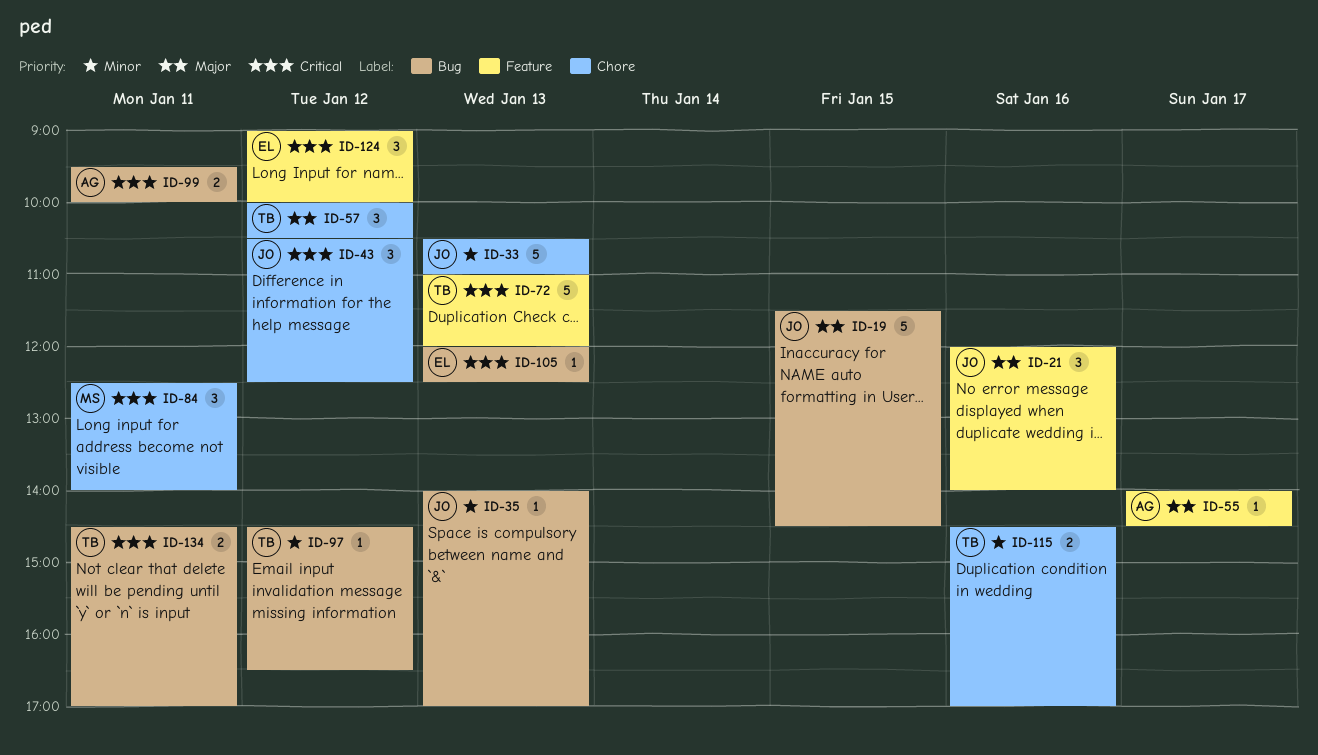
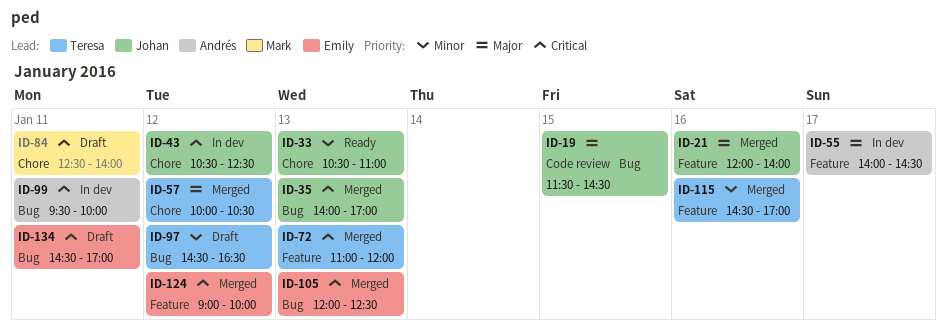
ID-35, priority: Minor -> Critical
ID-115, label: Chore -> Feature
ID-134, owner: Teresa -> Emily

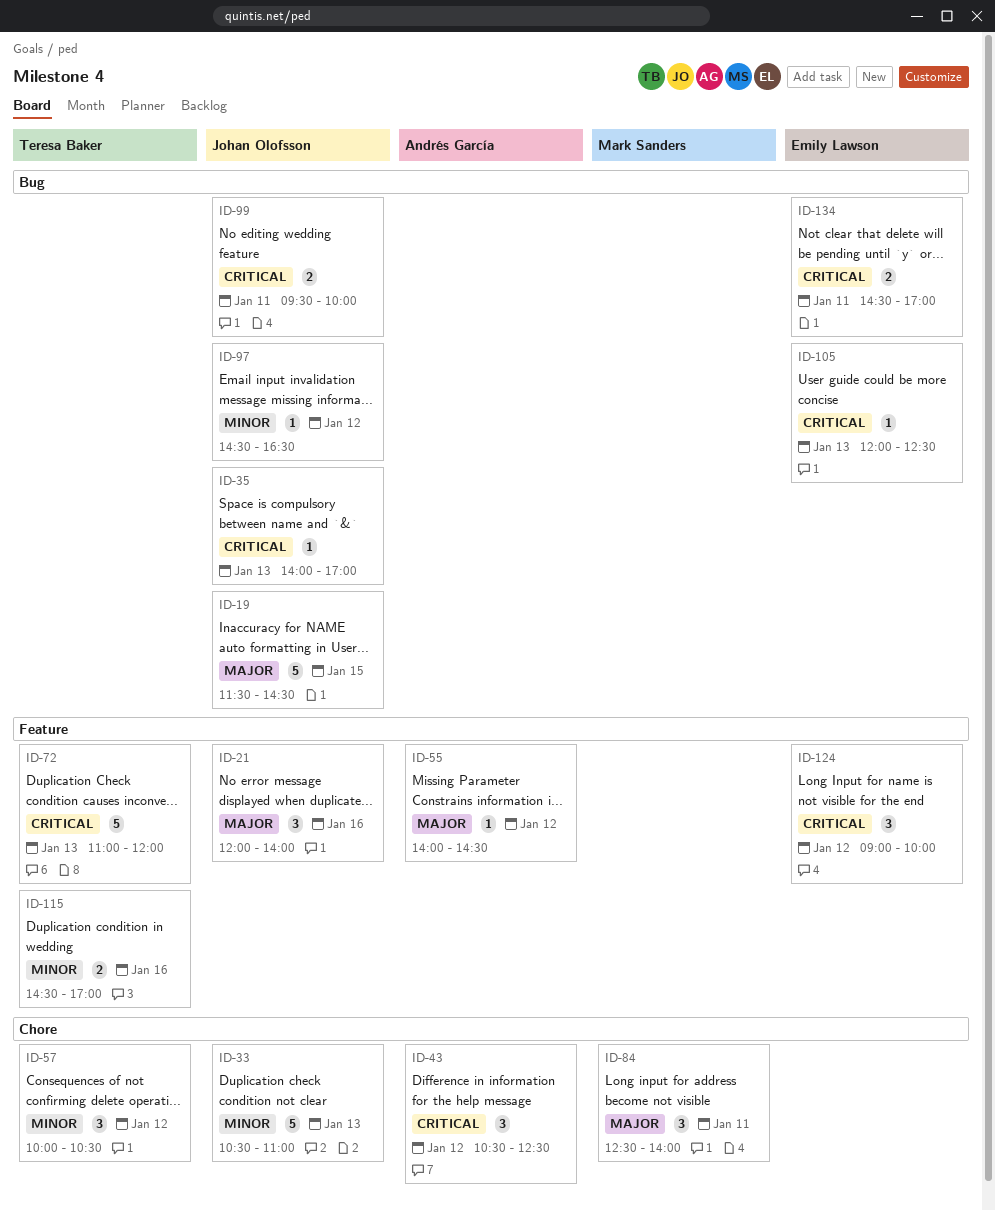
ID-43, owner: Johan Olofsson -> Andrés García
ID-55, day: Jan 17 -> Jan 12
ID-57, priority: Major -> Minor
ID-84, priority: Critical -> Major
ID-97, owner: Teresa Baker -> Johan Olofsson
ID-99, owner: Andrés García -> Johan Olofsson

